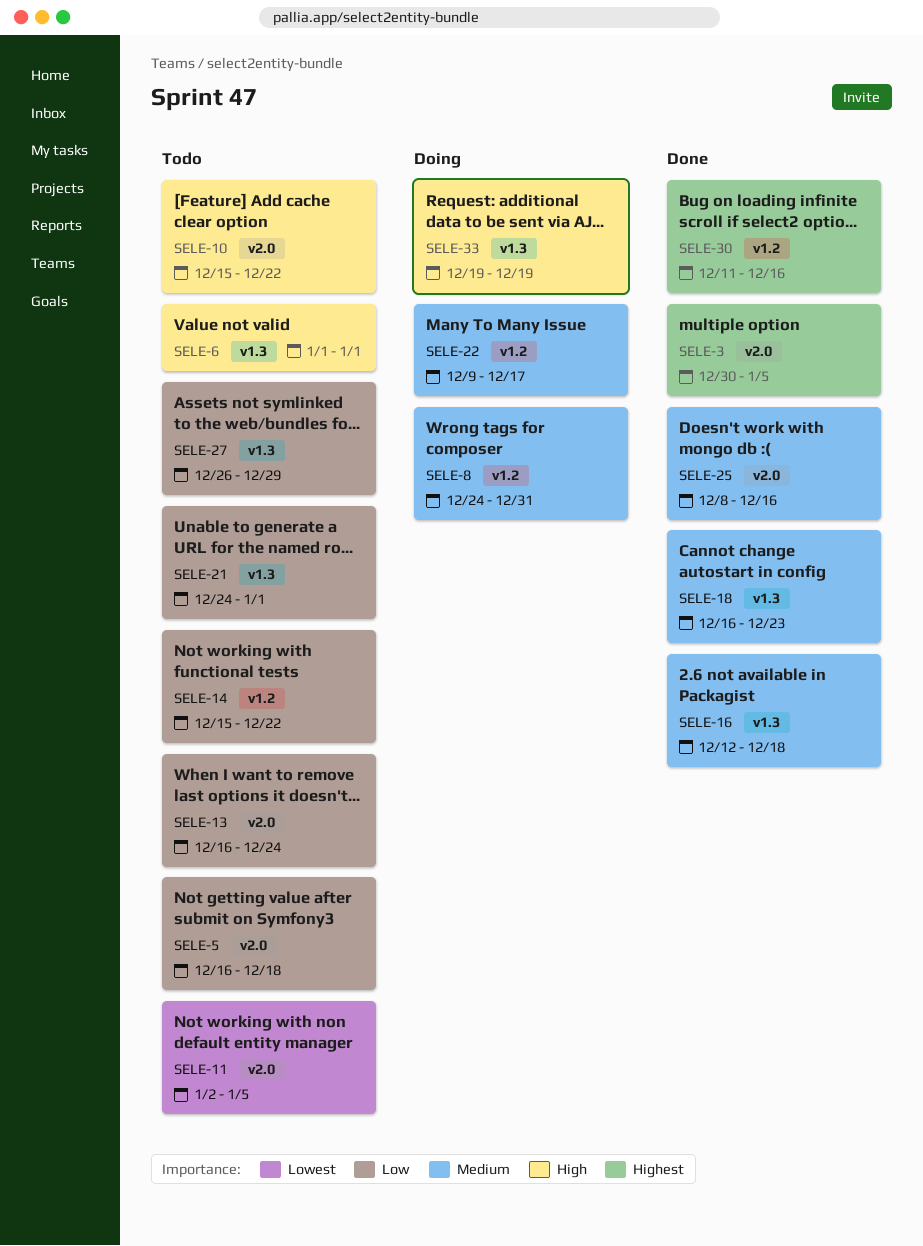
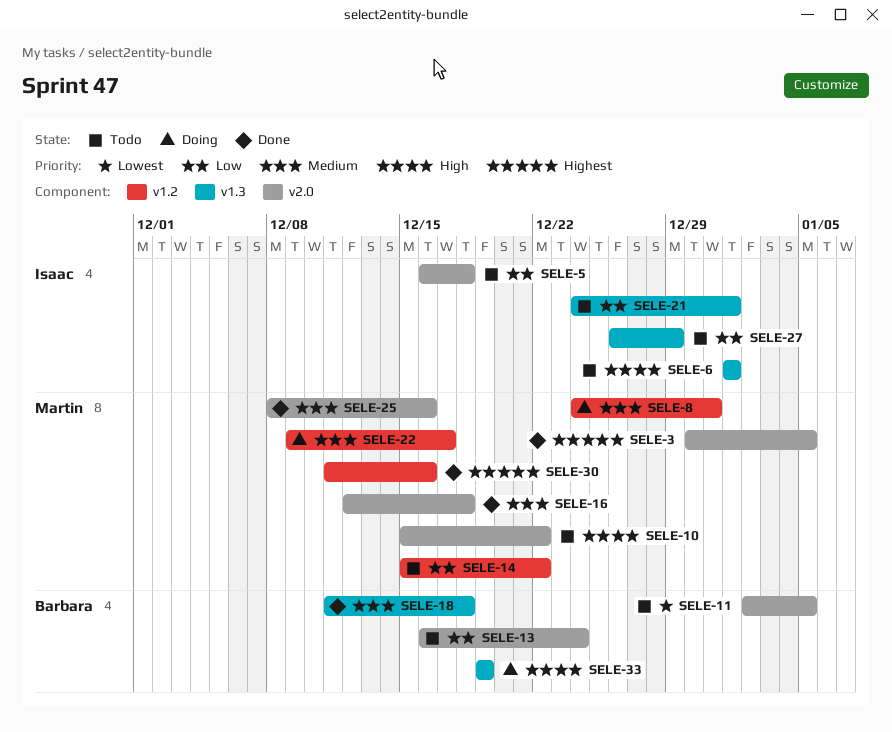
SELE-16, label: v1.3 -> v2.0
SELE-18, start: Dec 16 -> Dec 11
SELE-18, due: Dec 23 -> Dec 18

